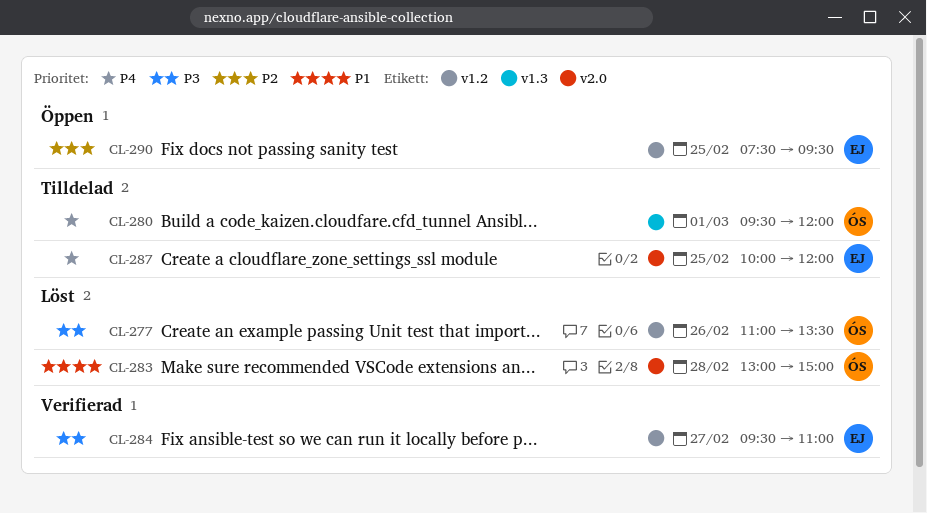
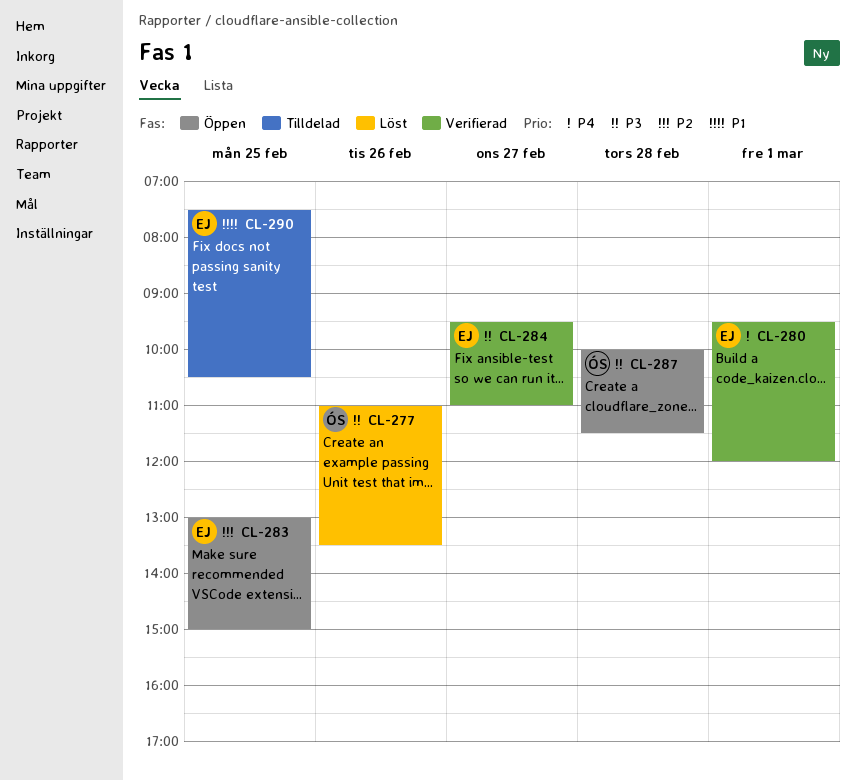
CL-280, status: Tilldelad -> Verifierad
CL-280, owner: ÓS -> EJ
CL-283, status: Löst -> Öppen
CL-283, owner: ÓS -> EJ
CL-283, priority: P1 -> P2
CL-283, day: Feb 28 -> Feb 25
CL-287, status: Tilldelad -> Öppen
CL-287, owner: EJ -> ÓS
CL-287, priority: P4 -> P3
CL-287, day: Feb 25 -> Feb 28
CL-287, ends: 12:00 -> 11:30
CL-290, status: Öppen -> Tilldelad
CL-290, priority: P2 -> P1
CL-290, ends: 09:30 -> 10:30

